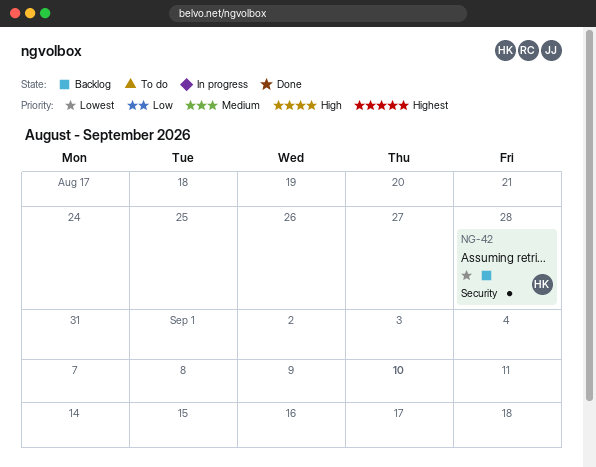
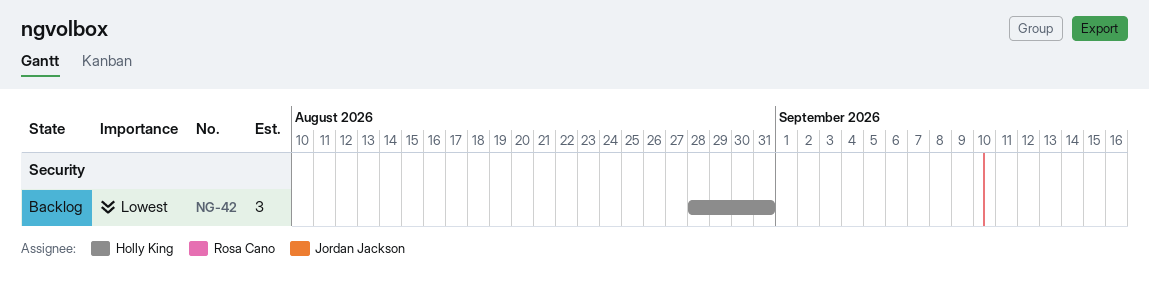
NG-42, estimate: 1 -> 3
NG-42, due: Aug 28 -> Aug 31

